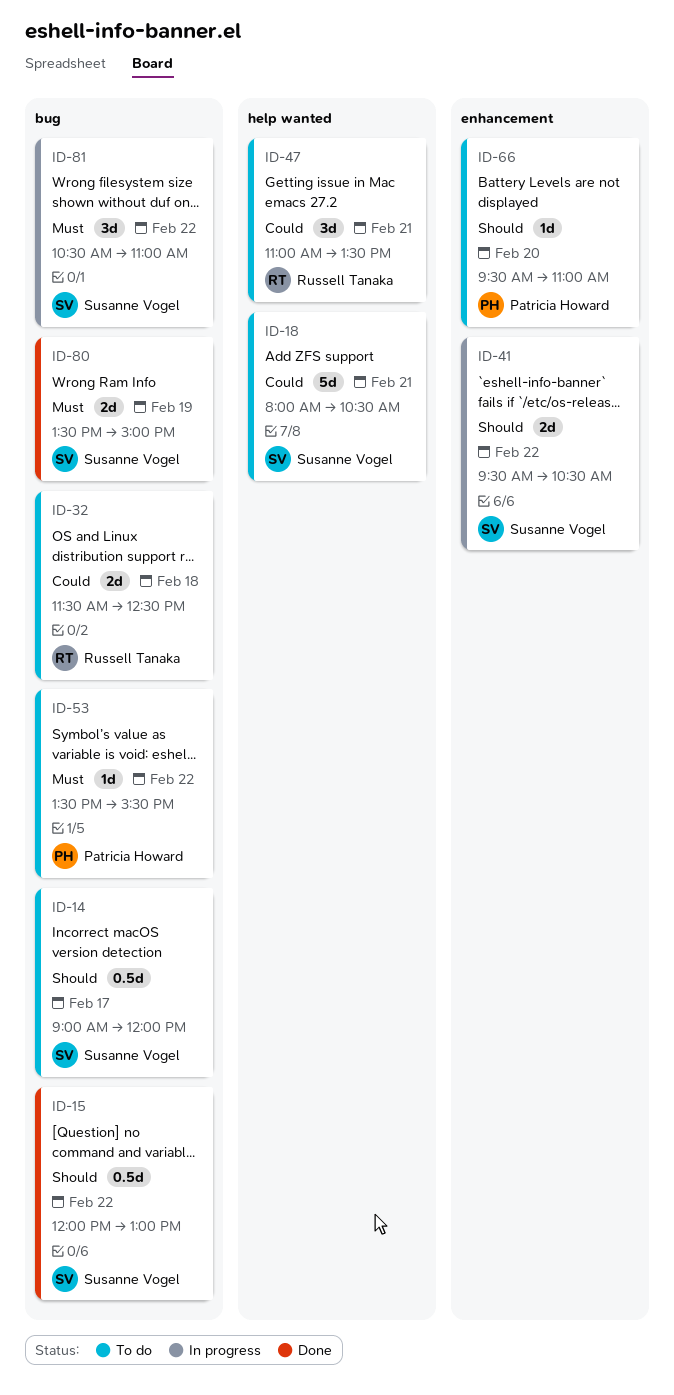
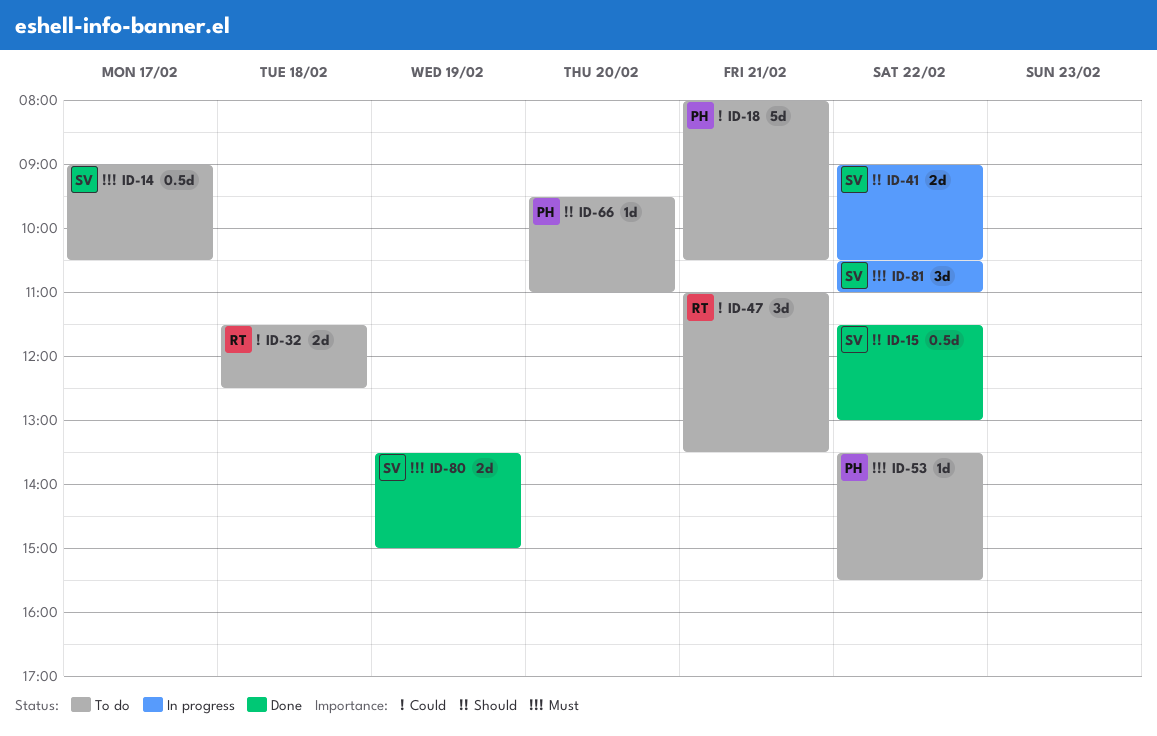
ID-14, priority: Should -> Must
ID-14, ends: 12:00 -> 10:30
ID-15, begins: 12:00 -> 11:30
ID-18, owner: Susanne Vogel -> Patricia Howard
ID-41, begins: 09:30 -> 09:00

